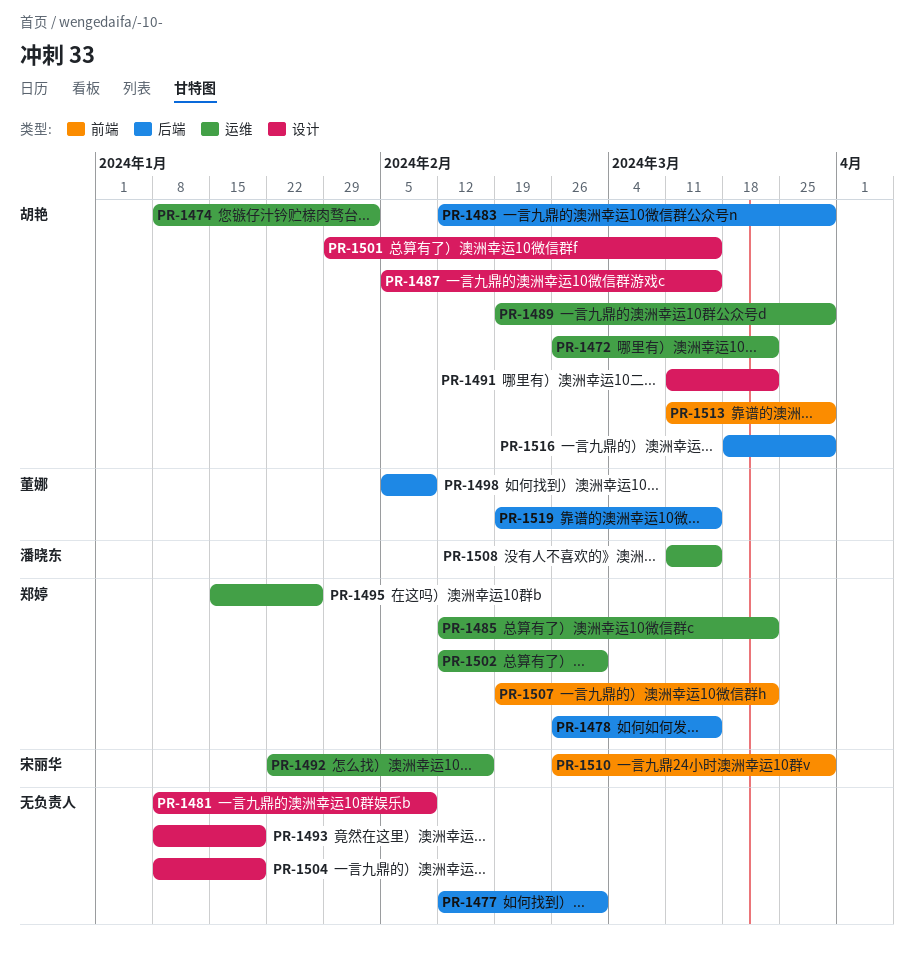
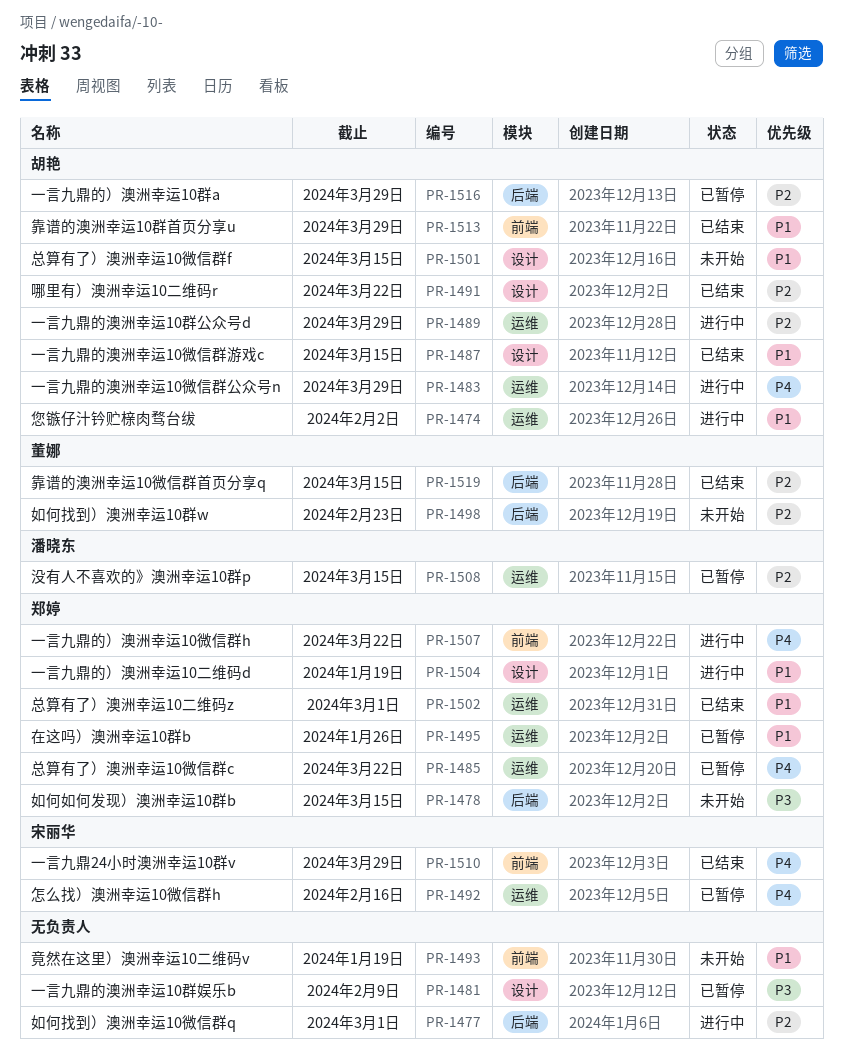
PR-1472: present -> none
PR-1483, label: 后端 -> 运维
PR-1493, label: 设计 -> 前端
PR-1498, due: Feb 9 -> Feb 23
PR-1504, owner: none -> 郑婷

